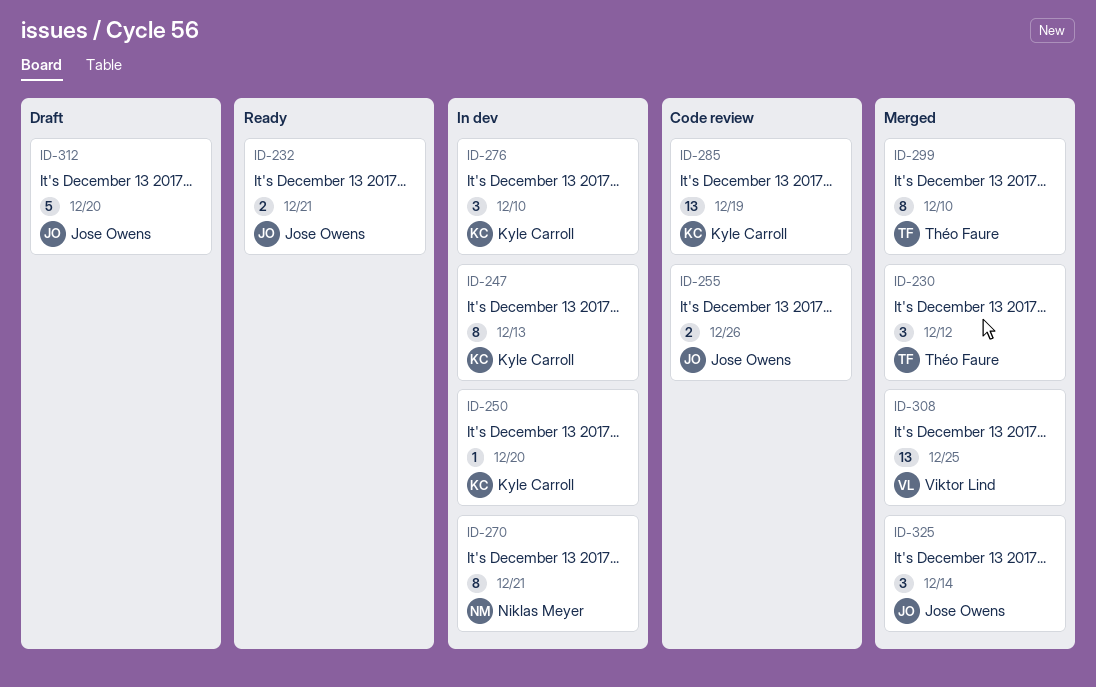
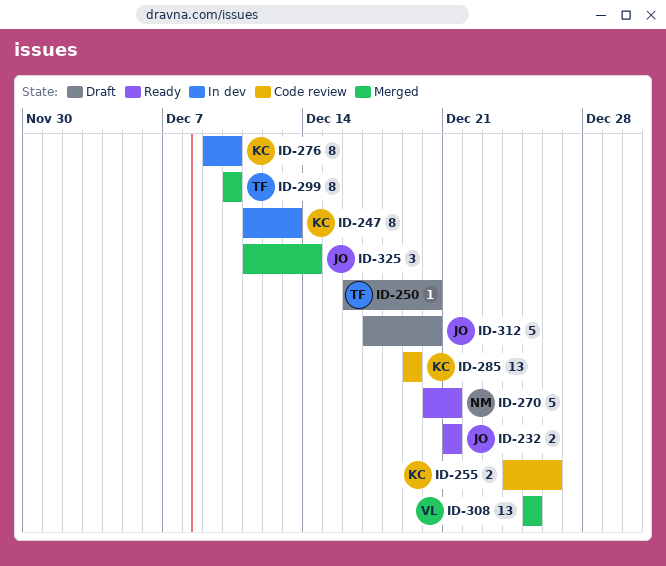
ID-230: present -> none
ID-250, status: In dev -> Draft
ID-250, owner: Kyle Carroll -> Théo Faure
ID-255, owner: Jose Owens -> Kyle Carroll
ID-270, status: In dev -> Ready
ID-270, estimate: 8 -> 5
ID-276, estimate: 3 -> 8

